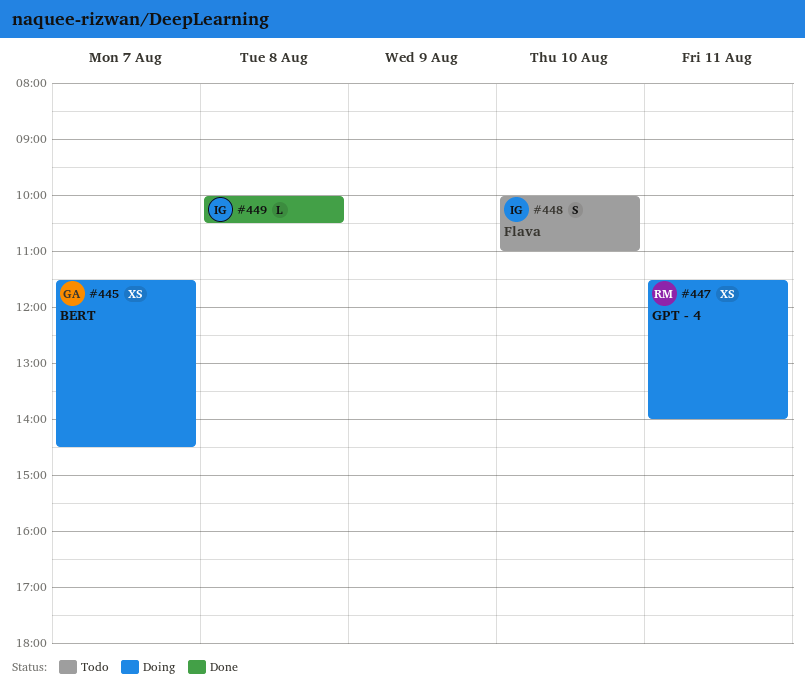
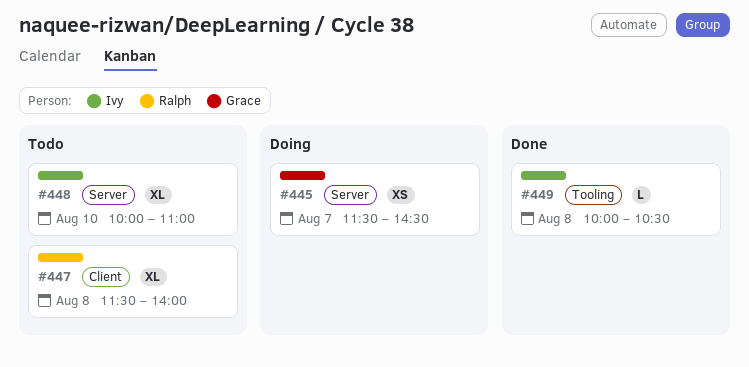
#447, status: Doing -> Todo
#447, estimate: XS -> XL
#447, day: Aug 11 -> Aug 8
#448, estimate: S -> XL

